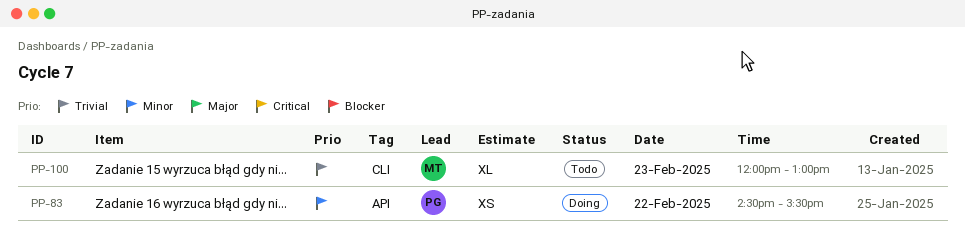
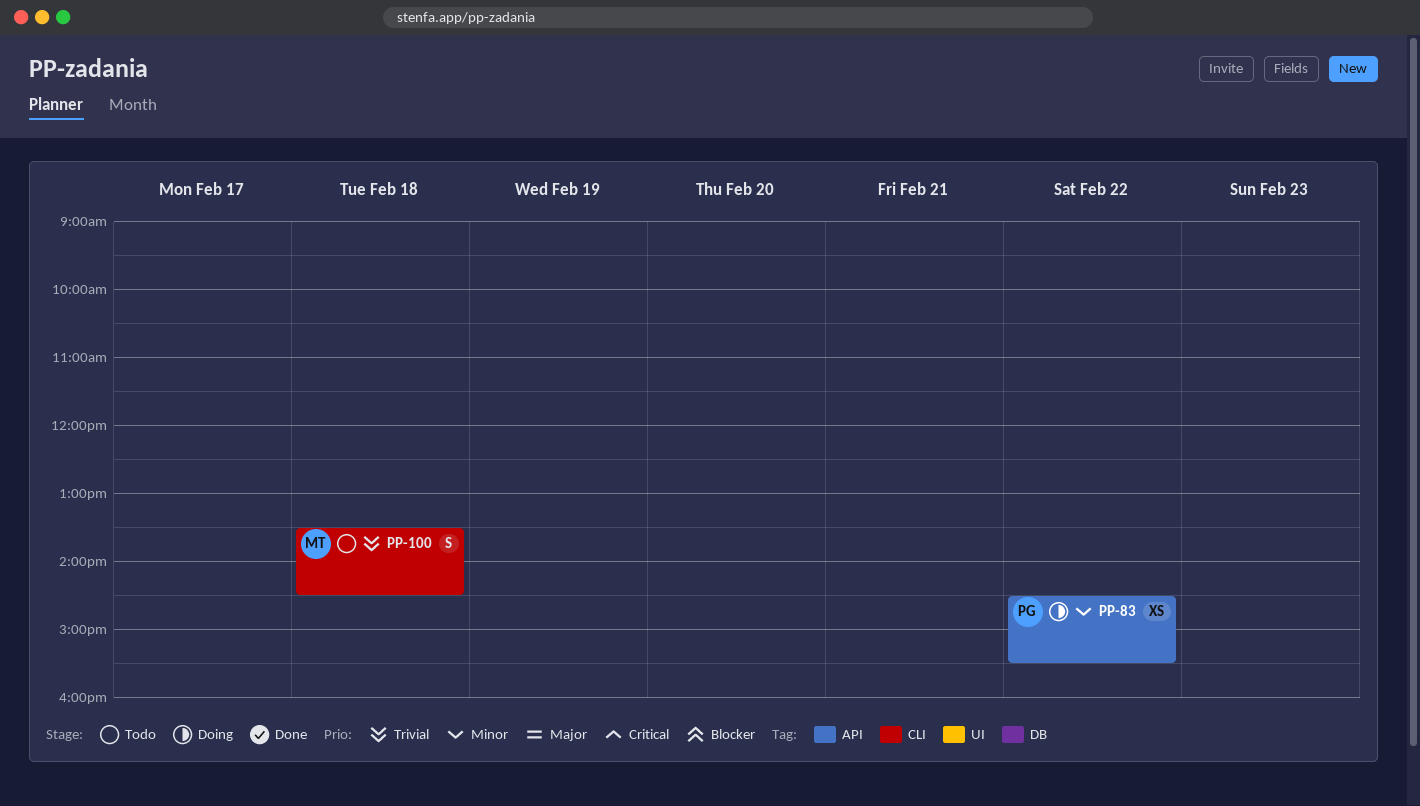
PP-100, estimate: XL -> S
PP-100, day: Feb 23 -> Feb 18
PP-100, begins: 12:00 -> 13:30
PP-100, ends: 13:00 -> 14:30

